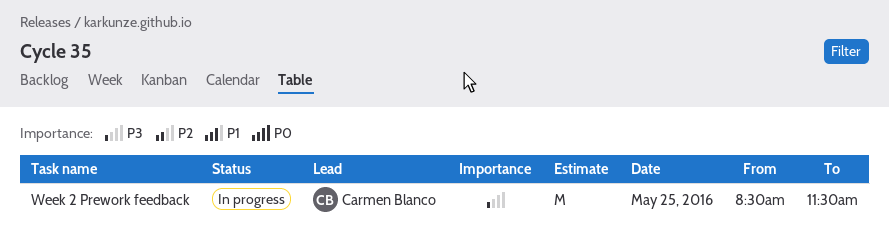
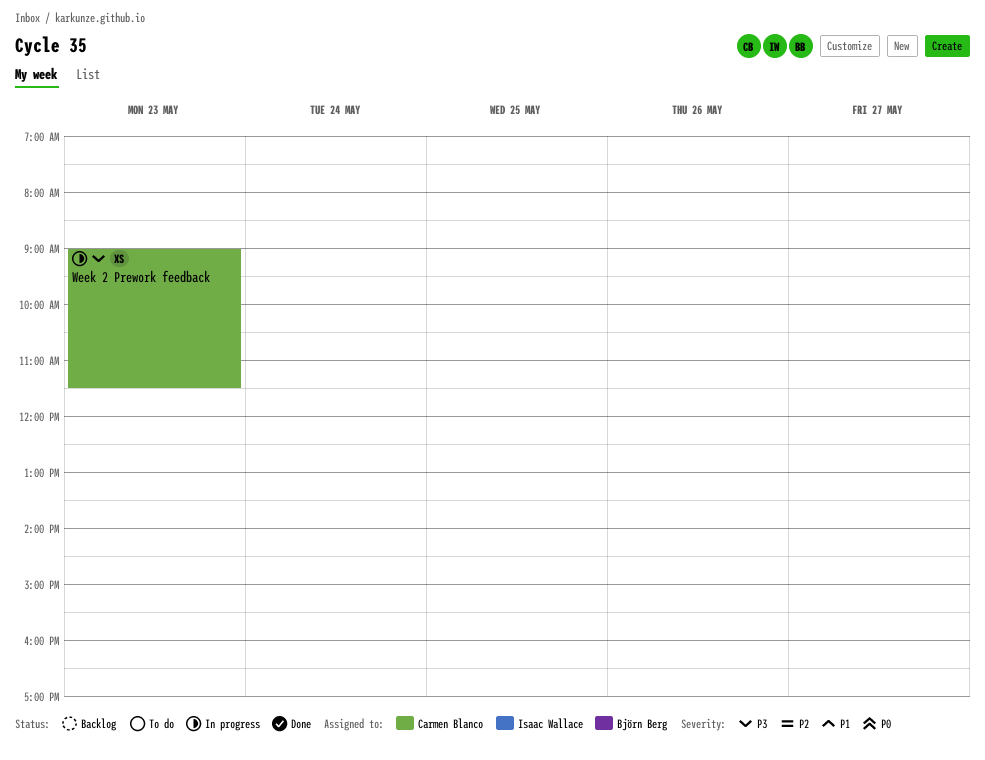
Week 2 Prework feedback, estimate: M -> XS
Week 2 Prework feedback, day: May 25 -> May 23
Week 2 Prework feedback, begins: 08:30 -> 09:00

